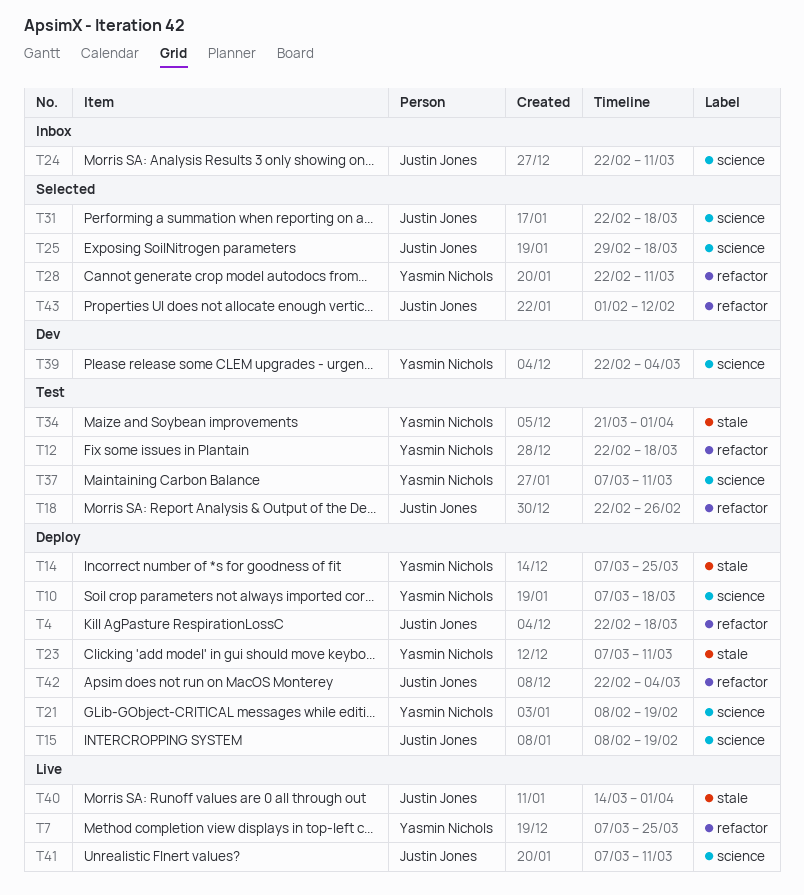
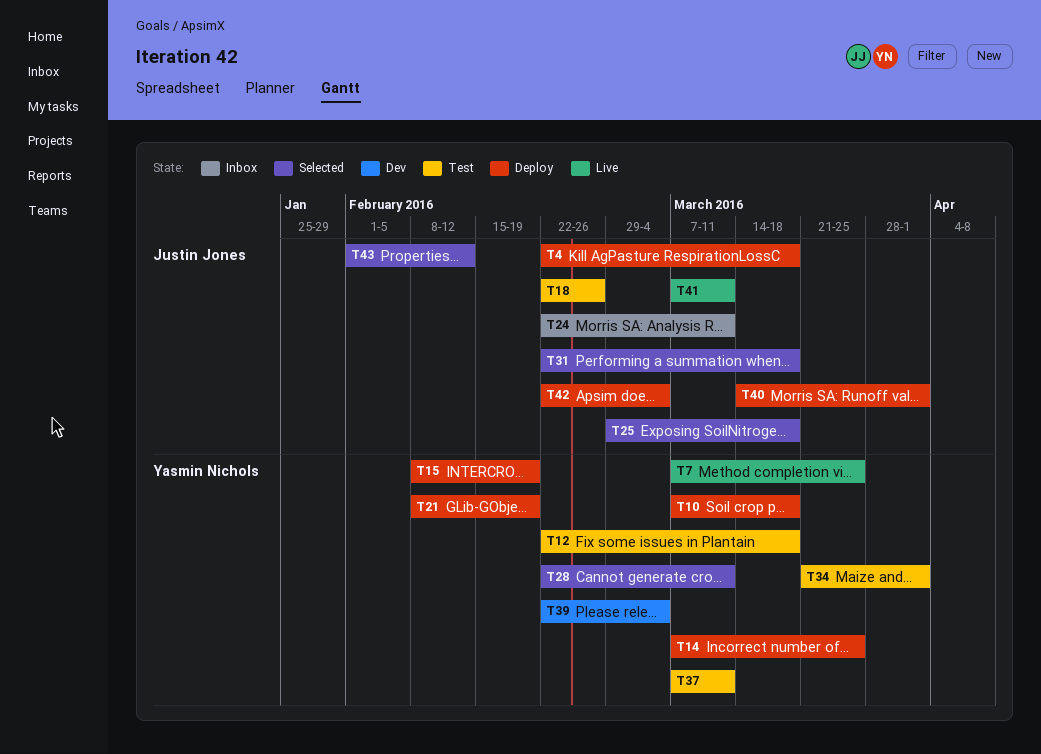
T15, owner: Justin Jones -> Yasmin Nichols
T23: present -> none
T40, status: Live -> Deploy

